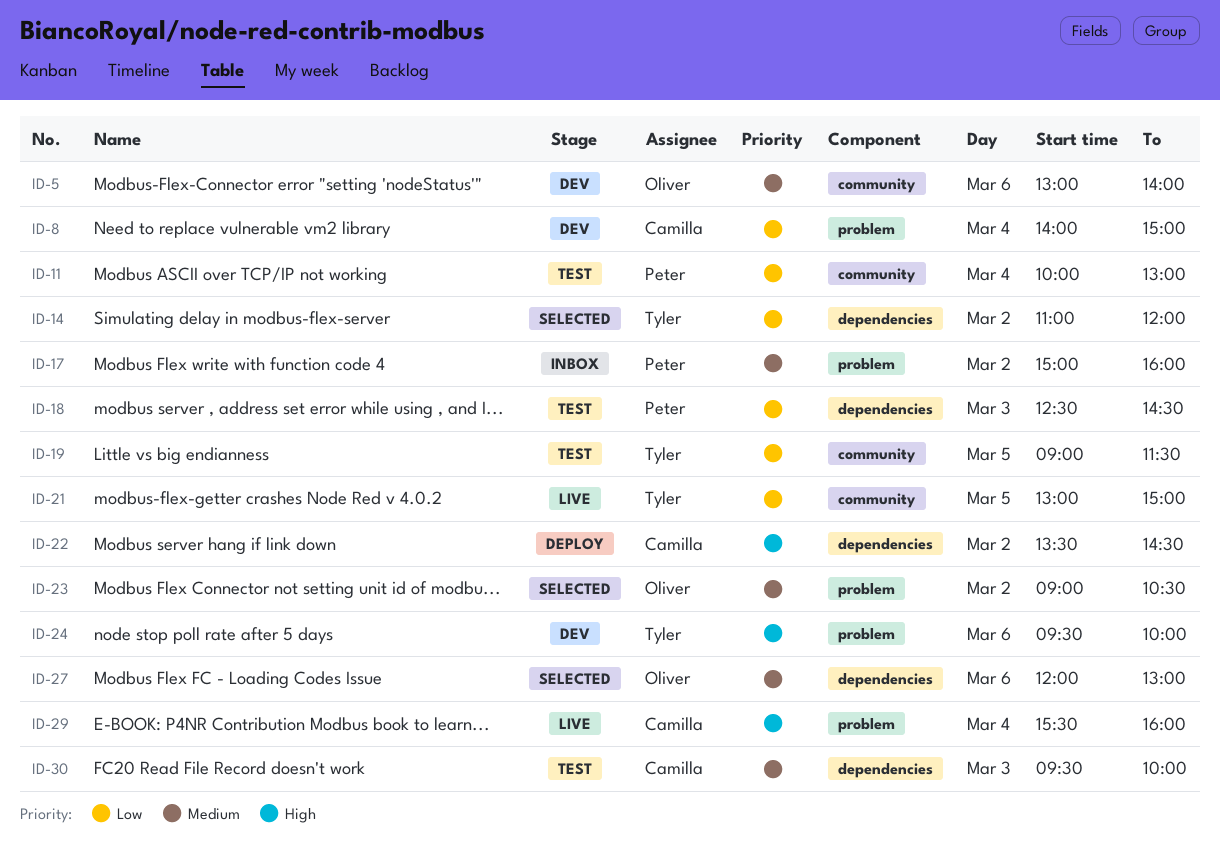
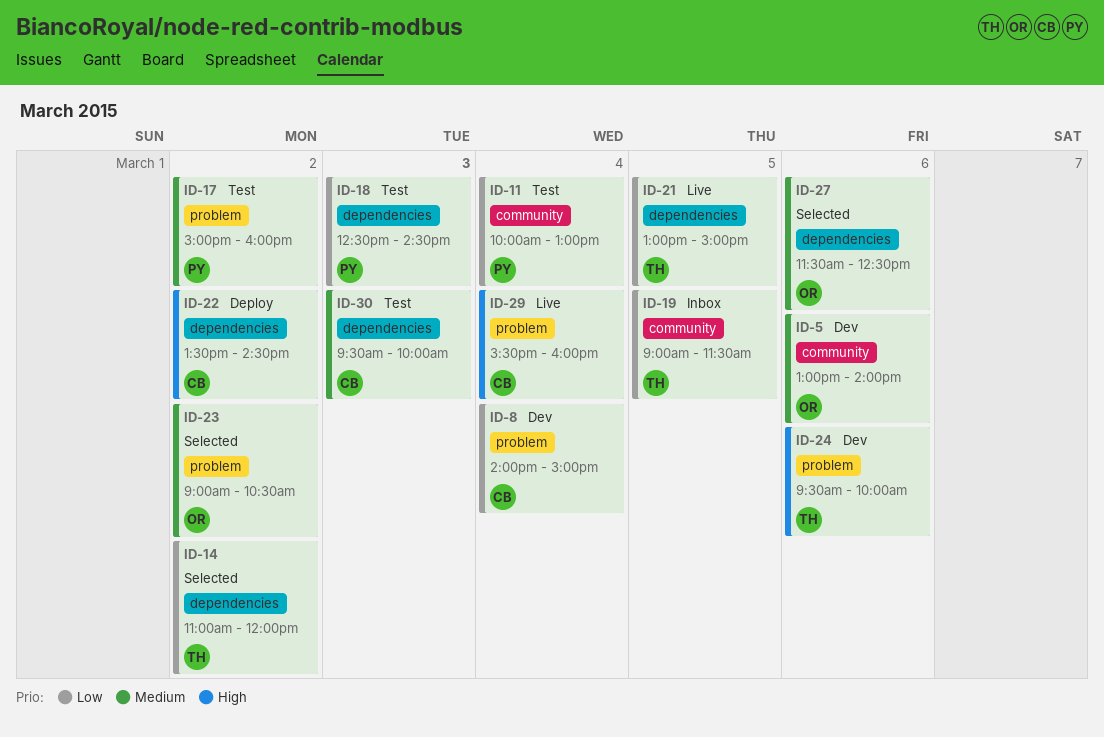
ID-17, status: Inbox -> Test
ID-19, status: Test -> Inbox
ID-21, label: community -> dependencies
ID-27, begins: 12:00 -> 11:30
ID-27, ends: 13:00 -> 12:30

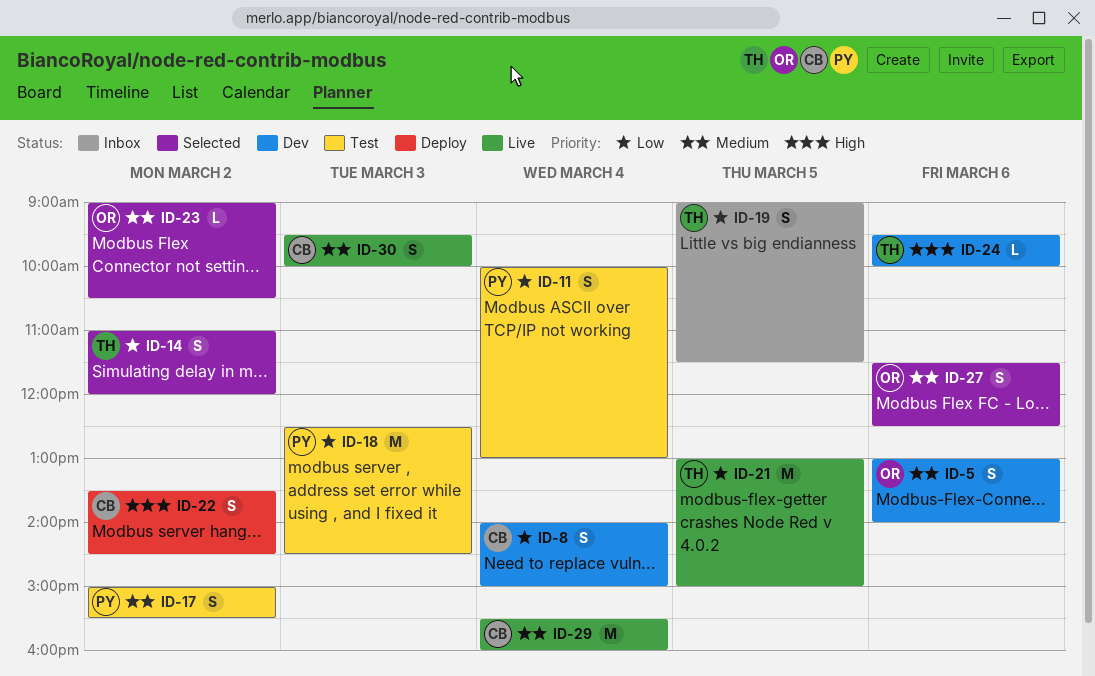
ID-17, ends: 16:00 -> 15:30
ID-29, priority: High -> Medium
ID-30, status: Test -> Live

